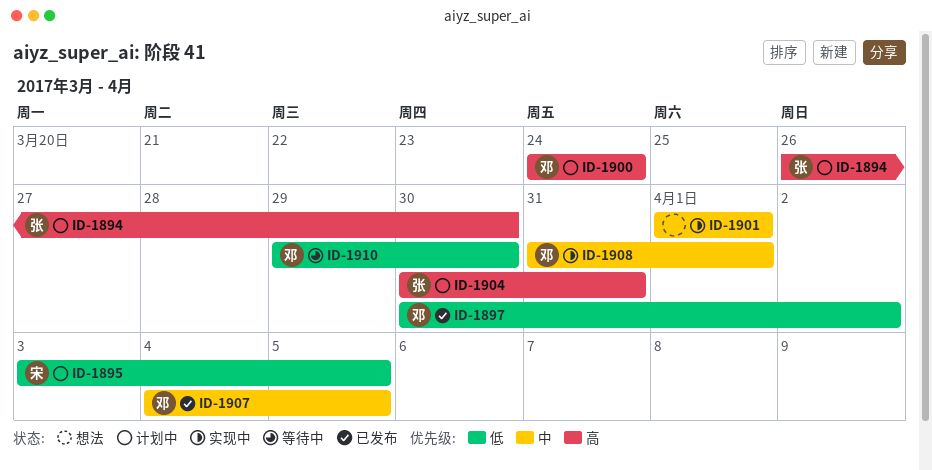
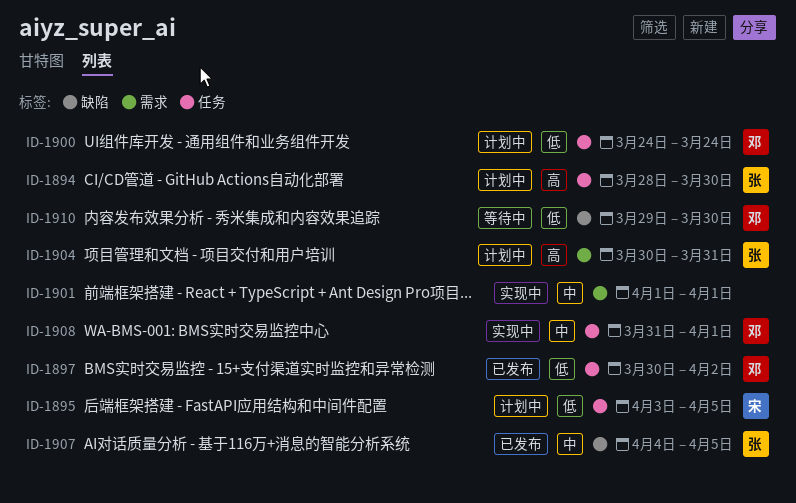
ID-1894, start: Mar 26 -> Mar 28
ID-1900, priority: 高 -> 低
ID-1907, owner: 邓 -> 张

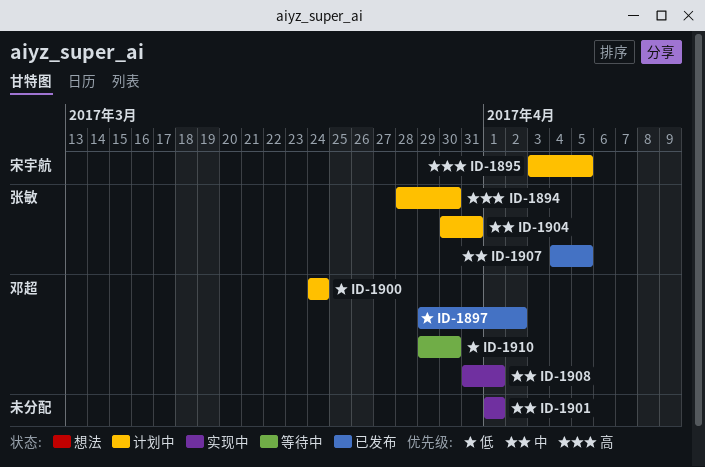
ID-1895, priority: 低 -> 高
ID-1897, start: Mar 30 -> Mar 29
ID-1904, priority: 高 -> 中

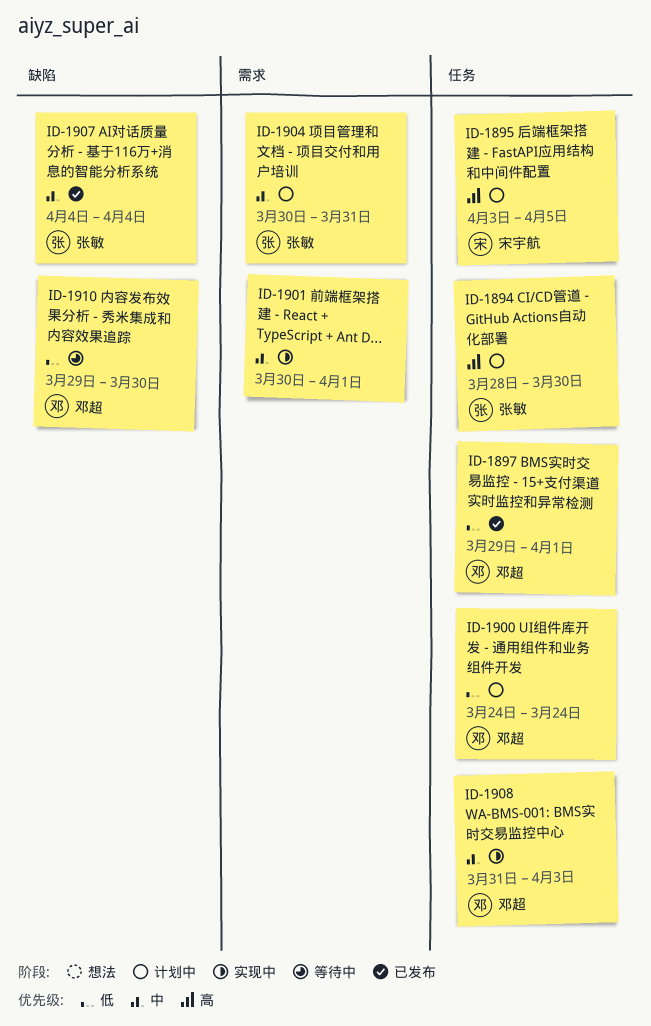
ID-1897, due: Apr 2 -> Apr 1
ID-1901, start: Apr 1 -> Mar 30
ID-1907, due: Apr 5 -> Apr 4
ID-1908, due: Apr 1 -> Apr 3

